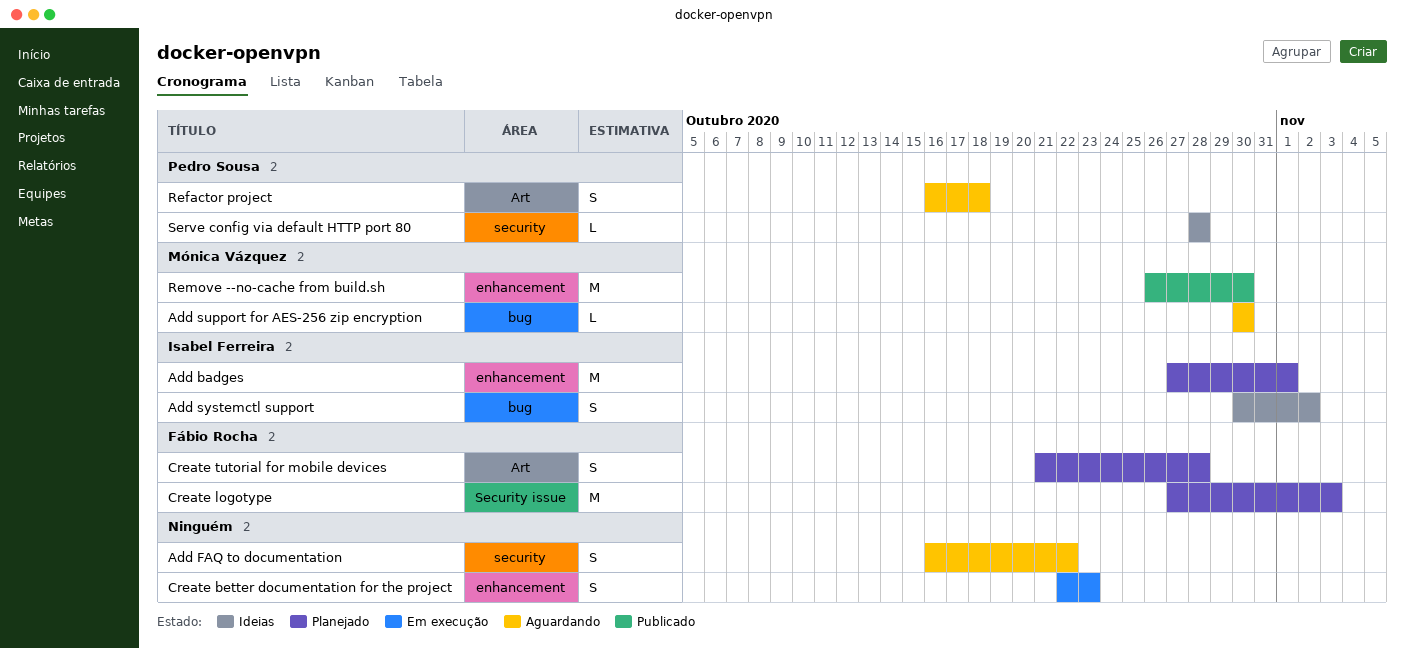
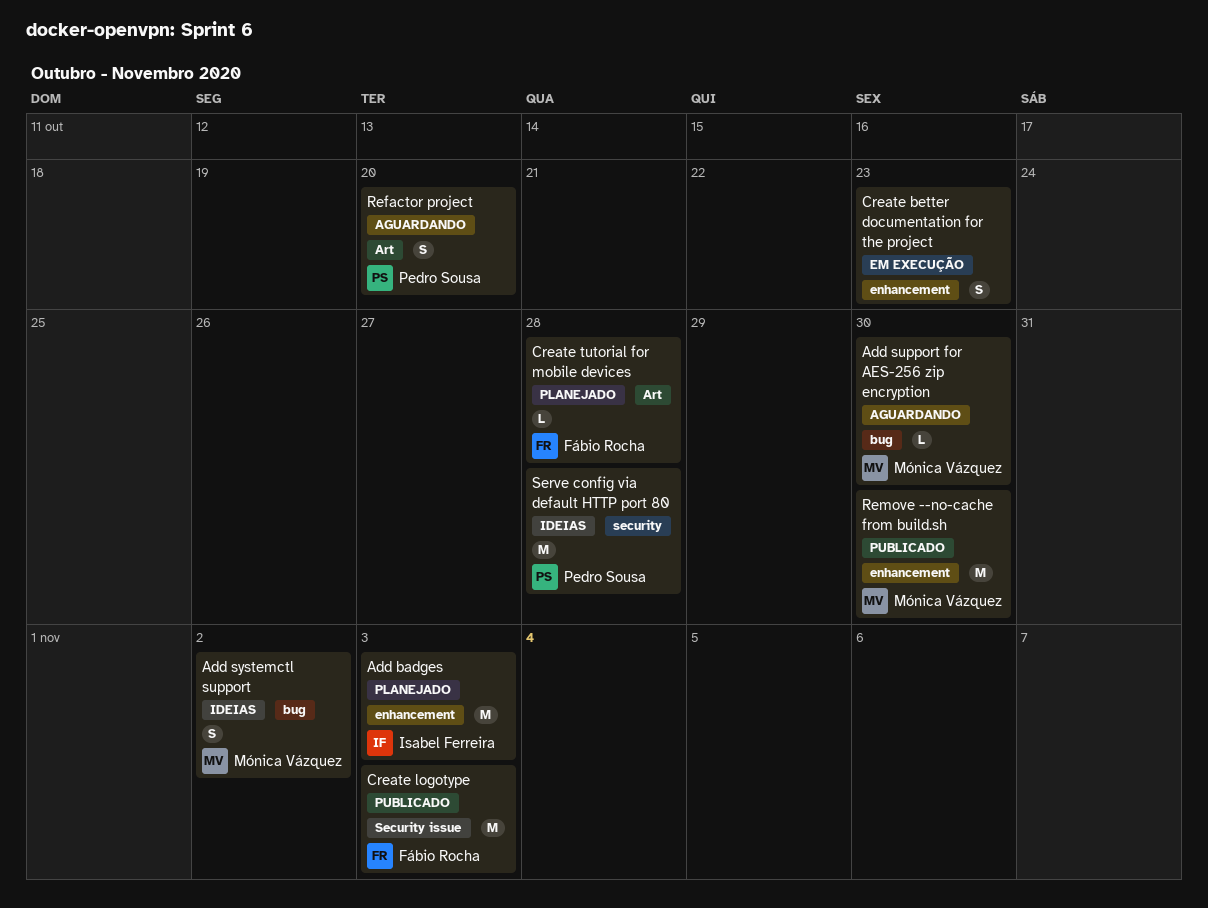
Add badges, due: Nov 1 -> Nov 3
Add FAQ to documentation: present -> none
Add systemctl support, owner: Isabel Ferreira -> Mónica Vázquez
Create logotype, status: Planejado -> Publicado
Create tutorial for mobile devices, estimate: S -> L
Refactor project, due: Oct 18 -> Oct 20
Serve config via default HTTP port 80, estimate: L -> M

